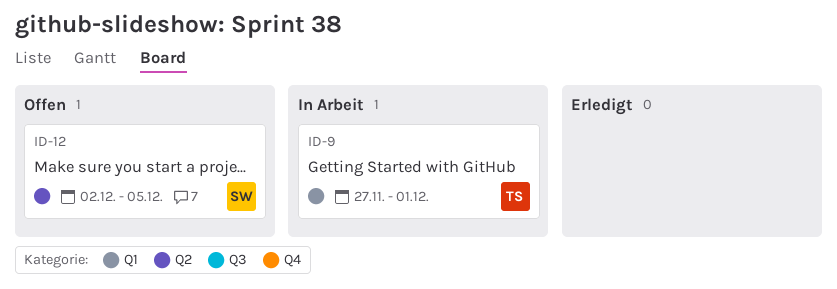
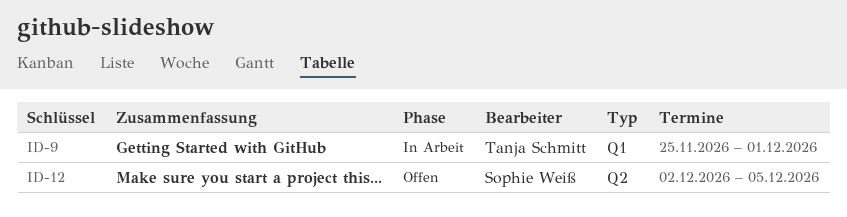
ID-9, start: Nov 27 -> Nov 25

